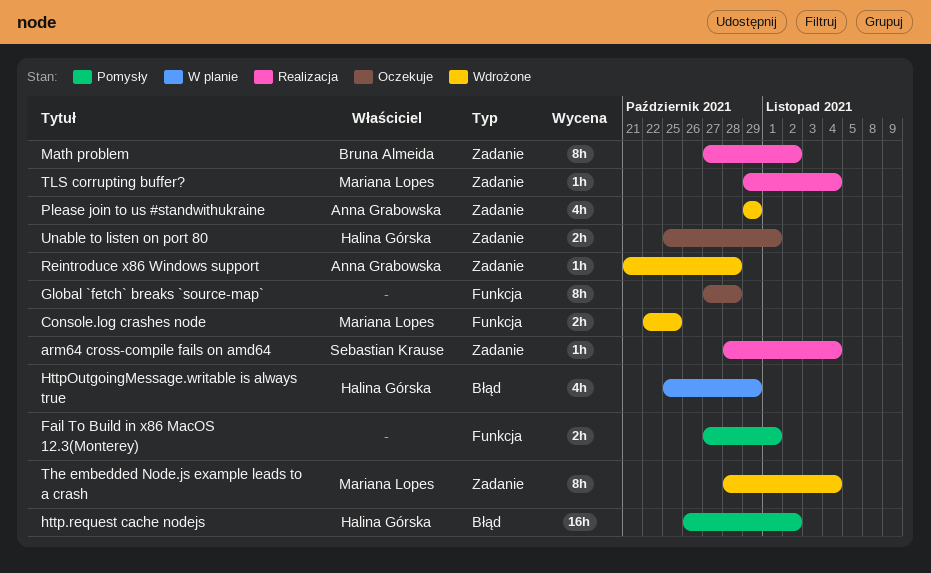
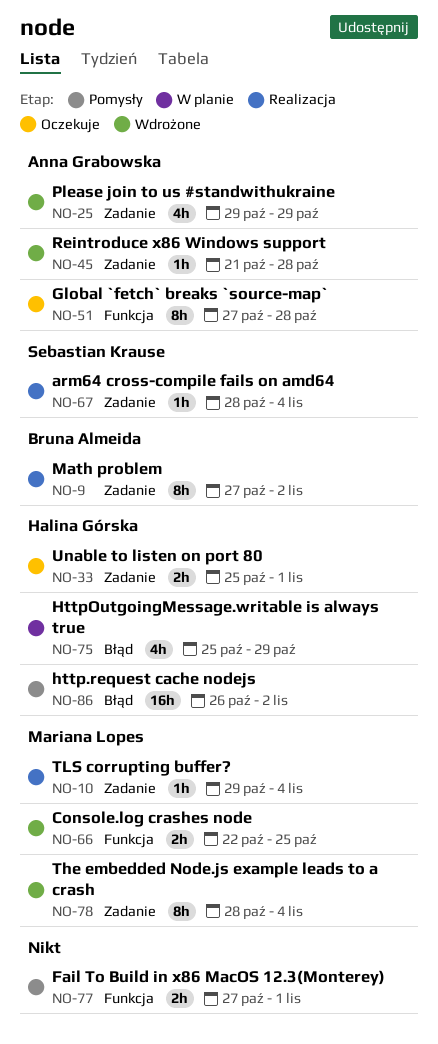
Global `fetch` breaks `source-map`, owner: none -> Anna Grabowska

